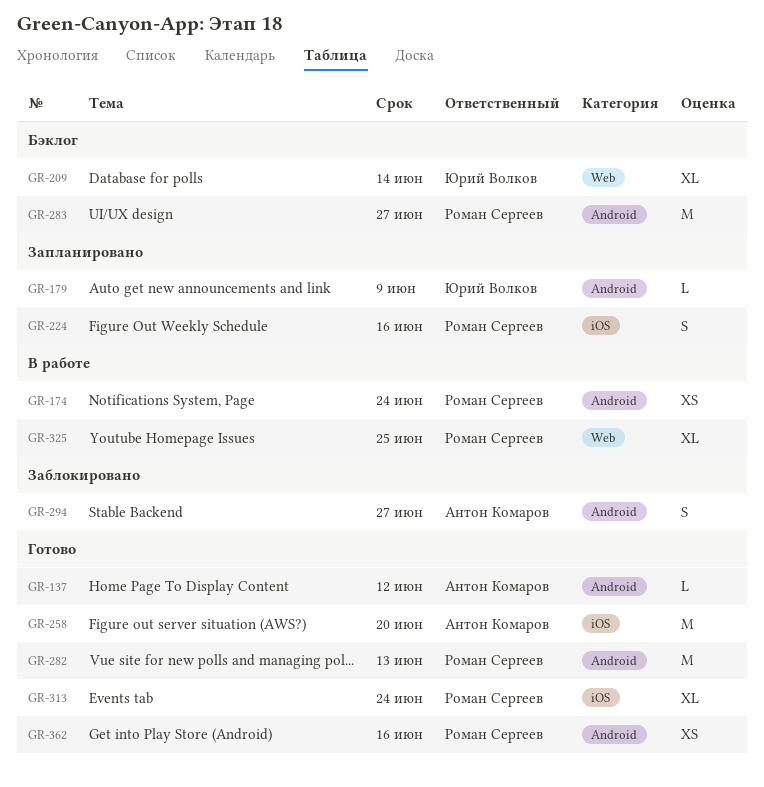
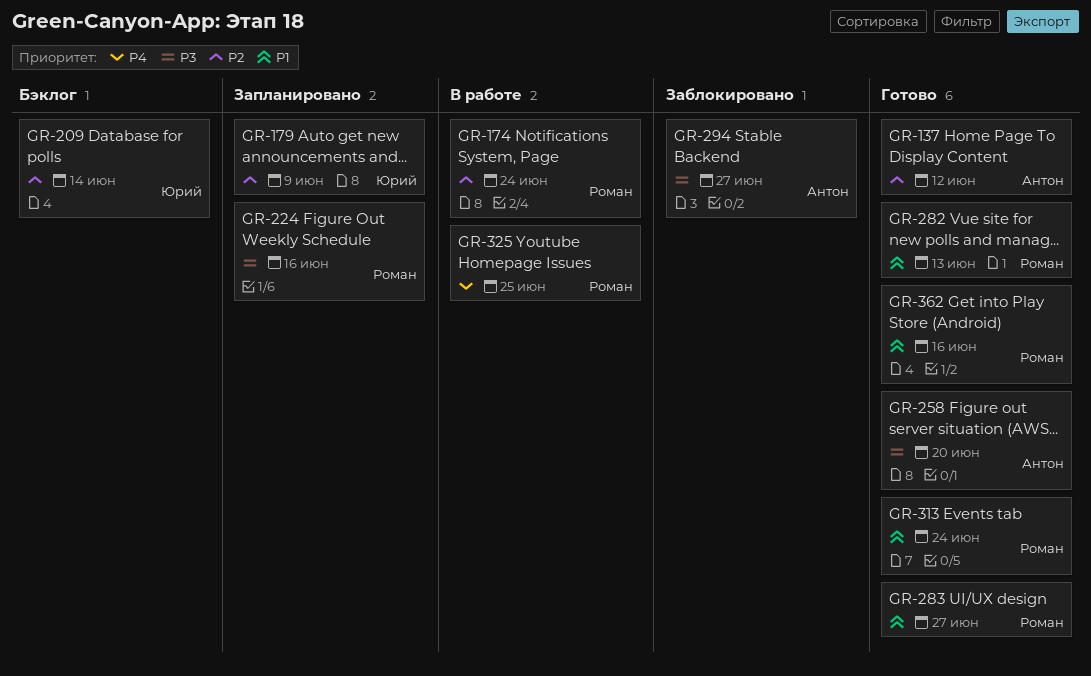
GR-283, status: Бэклог -> Готово

